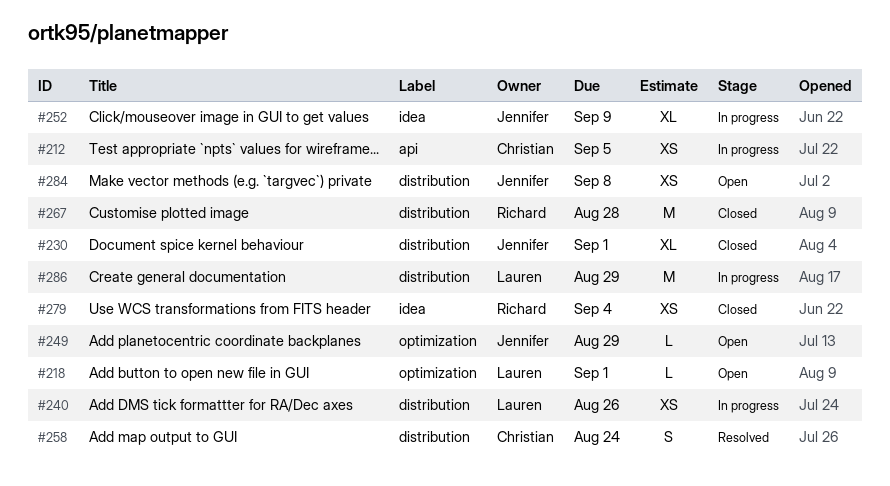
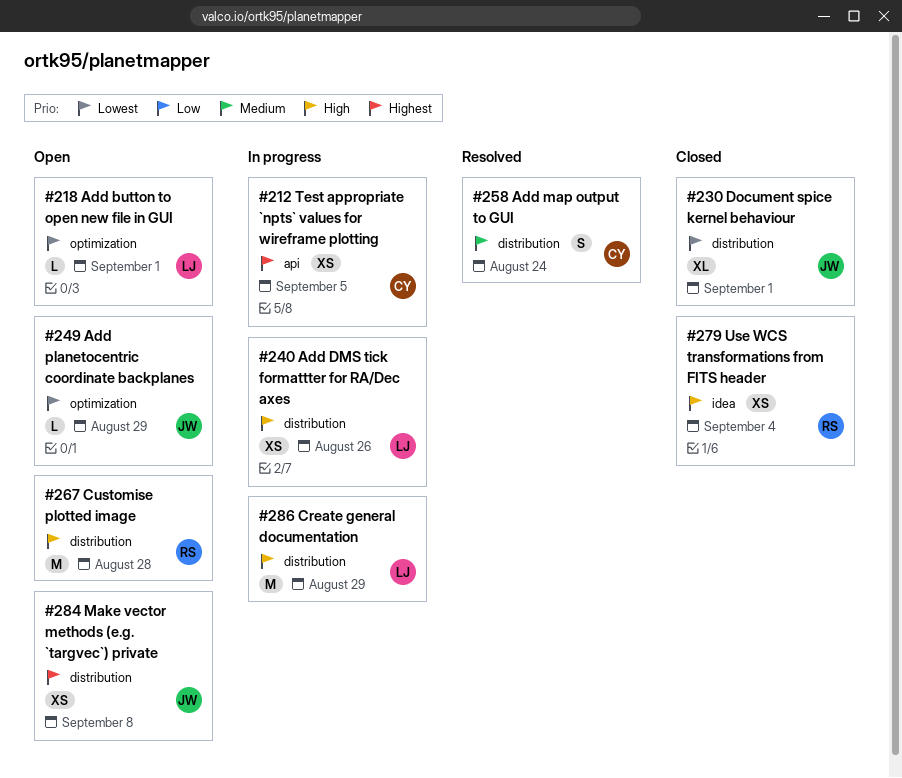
#252: present -> none
#267, status: Closed -> Open

